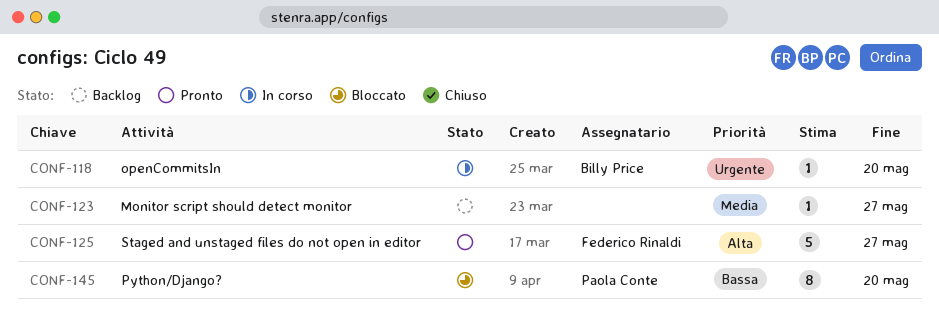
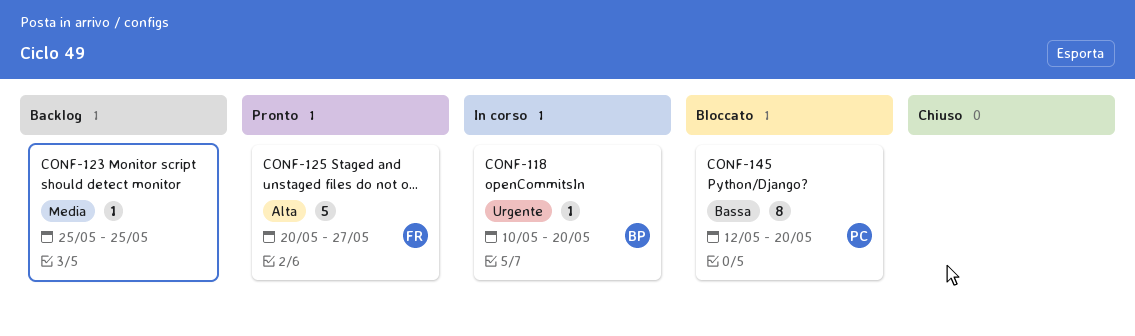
CONF-123, due: May 27 -> May 25

